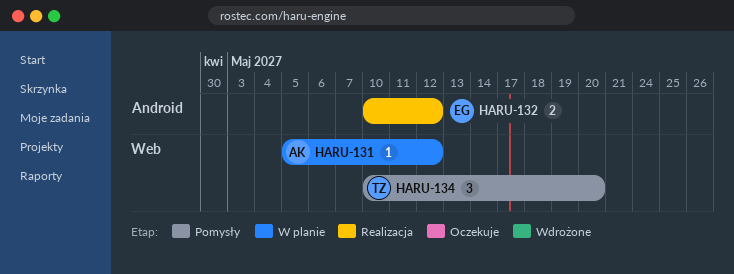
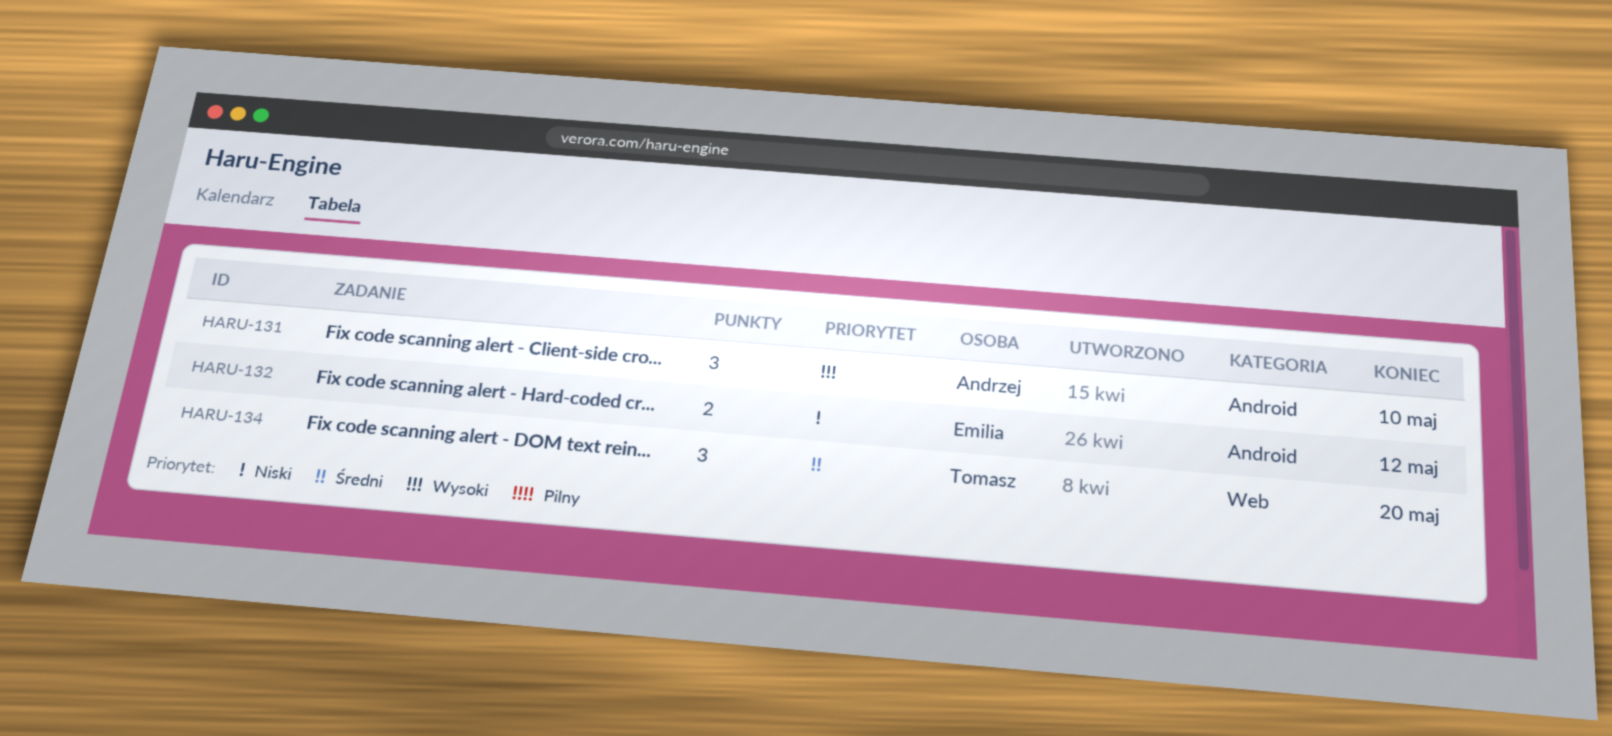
HARU-131, label: Web -> Android
HARU-131, estimate: 1 -> 3
HARU-131, due: May 12 -> May 10

